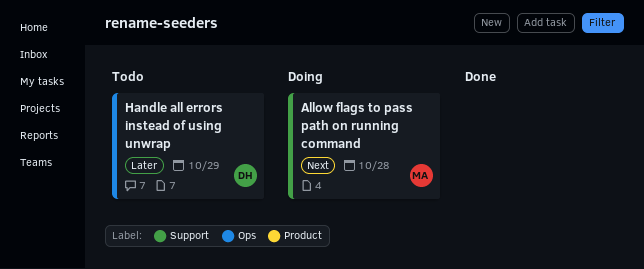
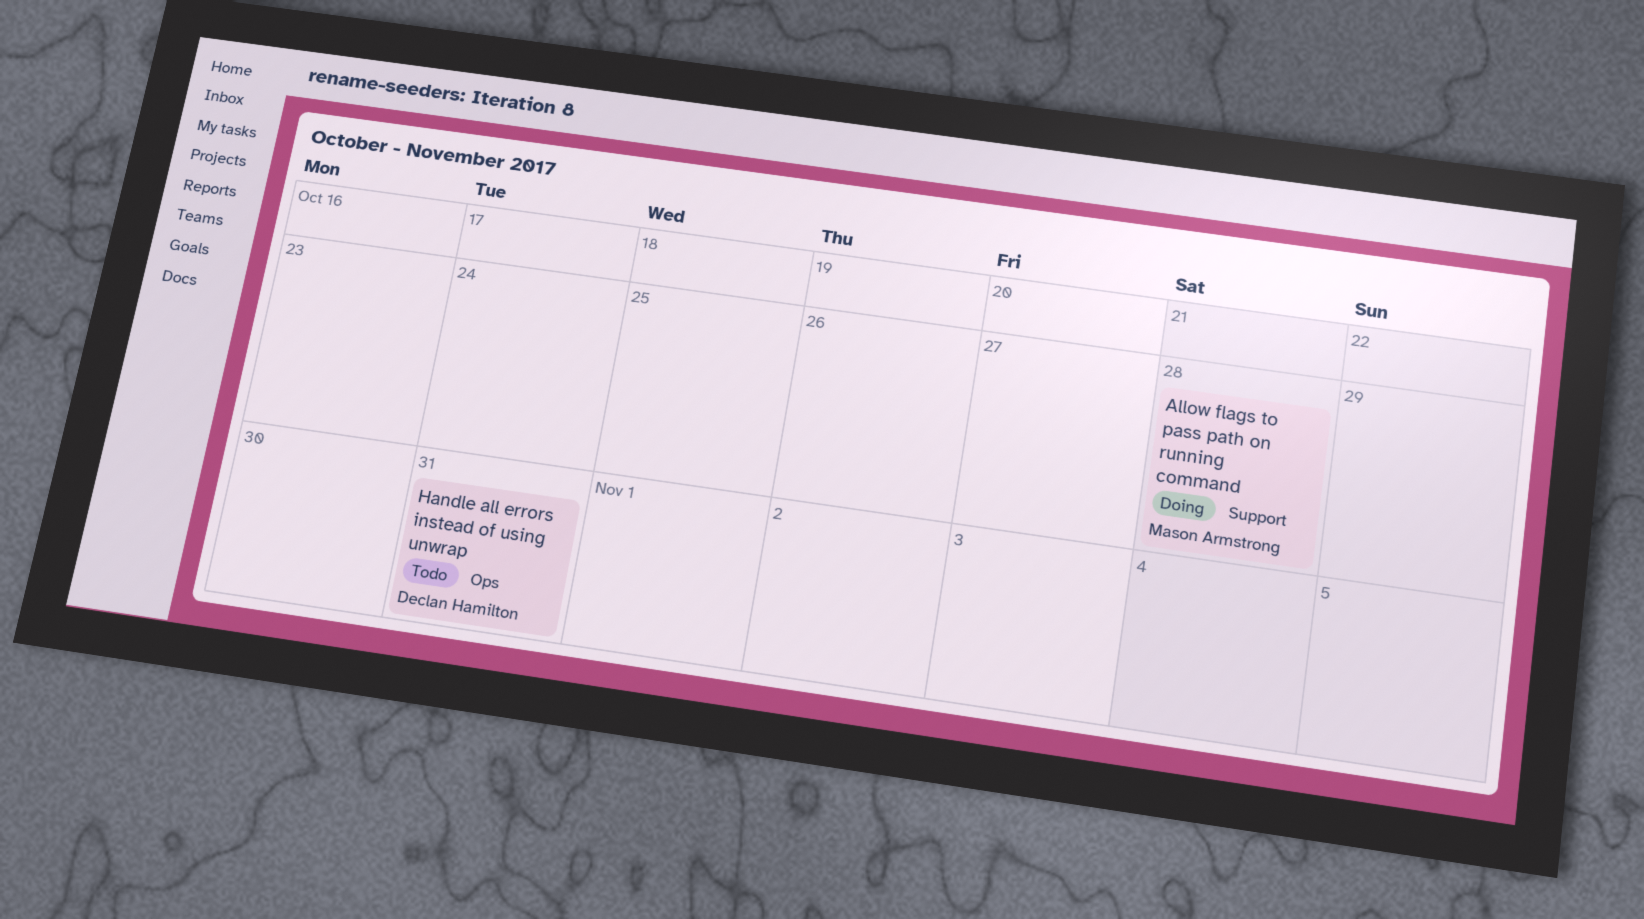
Handle all errors instead of using unwrap, due: Oct 29 -> Oct 31

